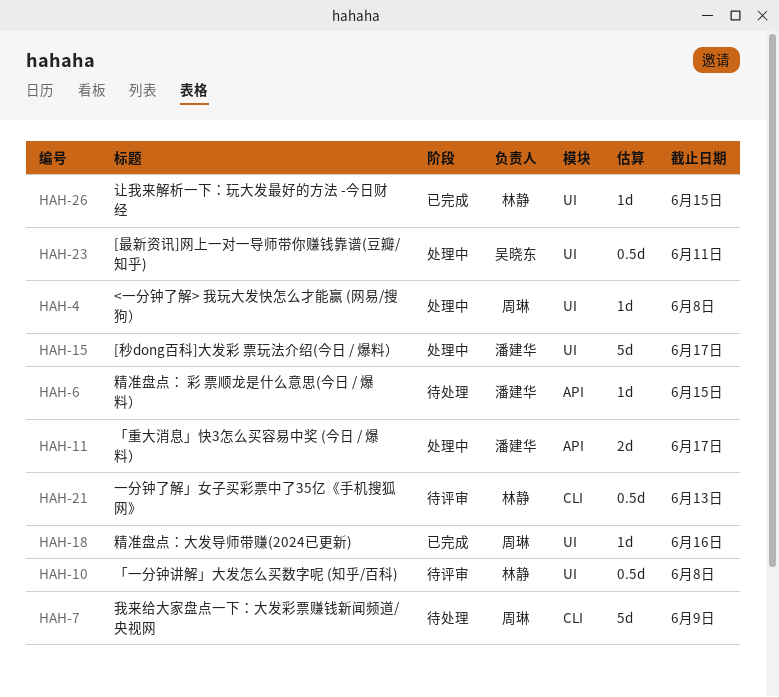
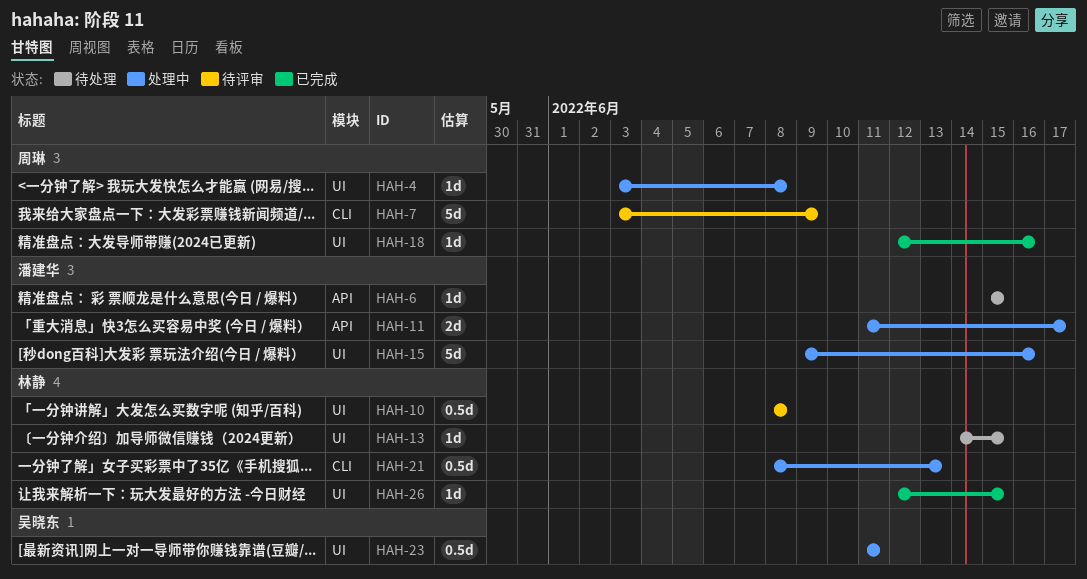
HAH-7, status: 待处理 -> 待评审
HAH-13: none -> present
HAH-15, due: Jun 17 -> Jun 16
HAH-21, status: 待评审 -> 处理中

